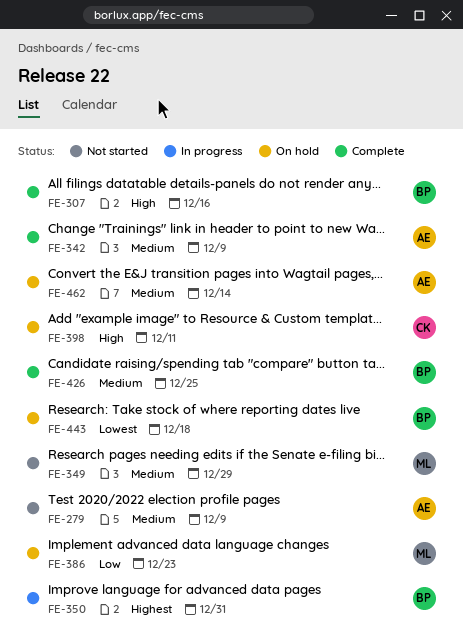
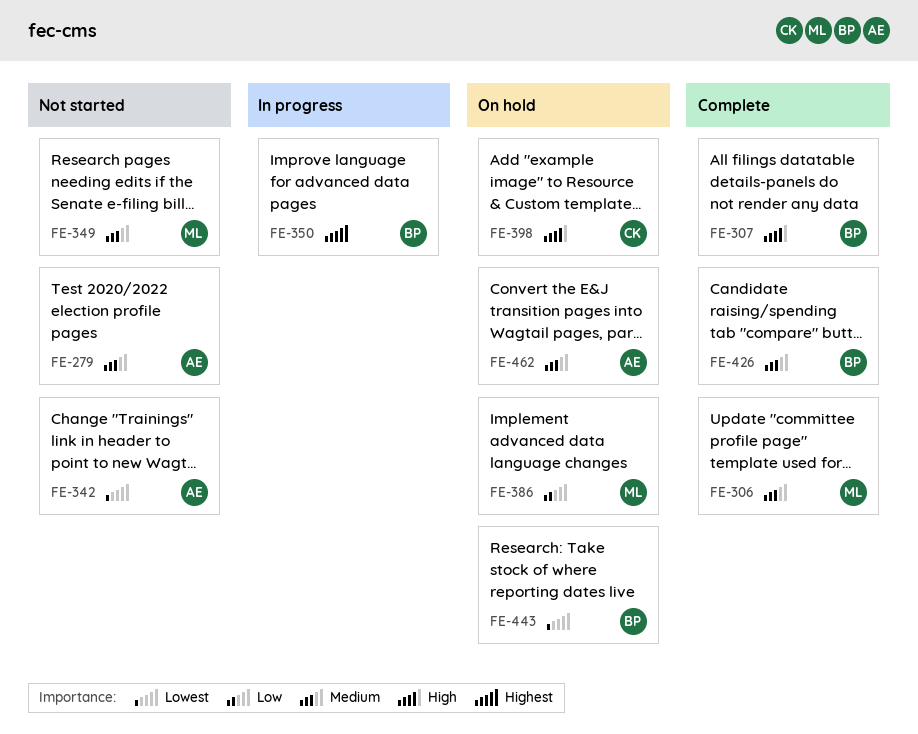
FE-306: none -> present
FE-342, status: Complete -> Not started
FE-342, priority: Medium -> Lowest

